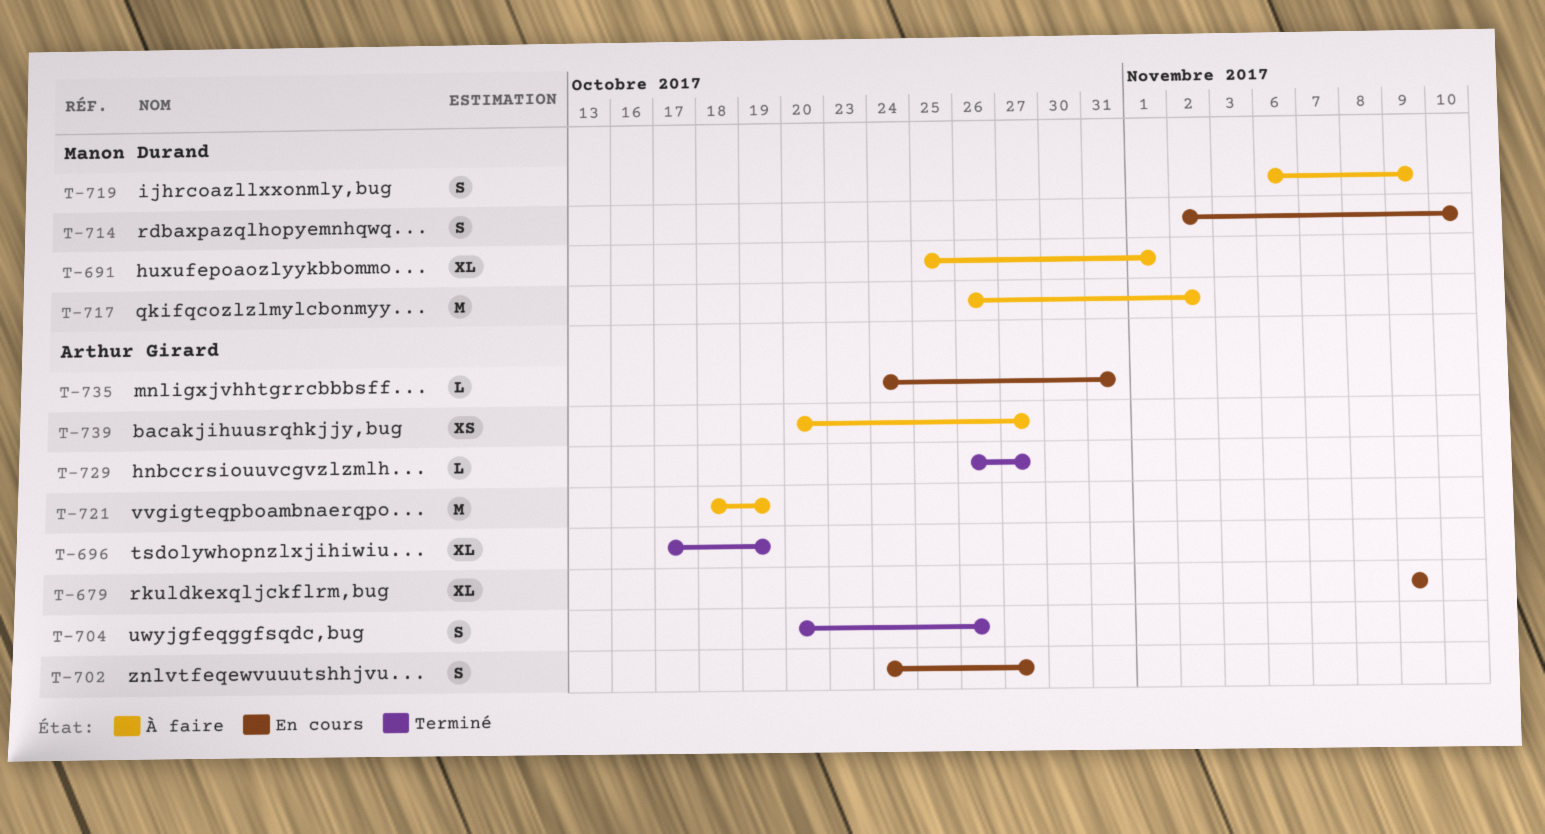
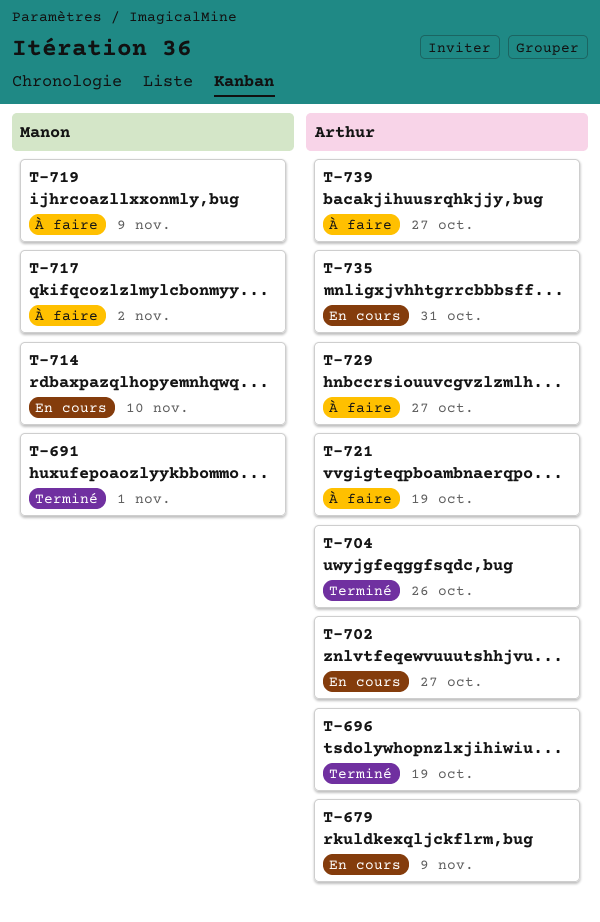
T-691, status: À faire -> Terminé
T-729, status: Terminé -> À faire

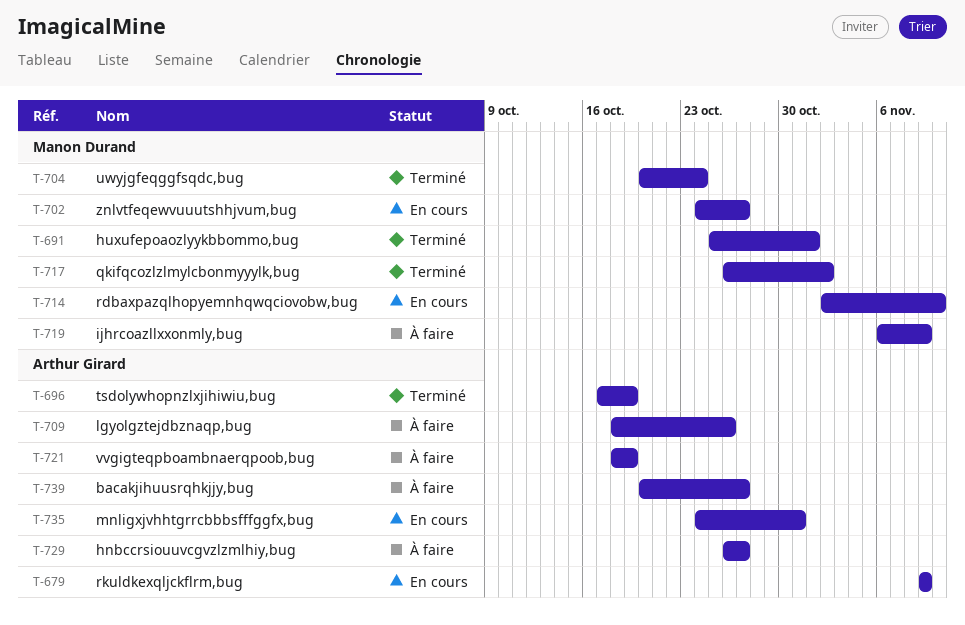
T-702, owner: Arthur Girard -> Manon Durand
T-704, owner: Arthur Girard -> Manon Durand
T-704, due: Oct 26 -> Oct 24
T-709: none -> present
T-717, status: À faire -> Terminé

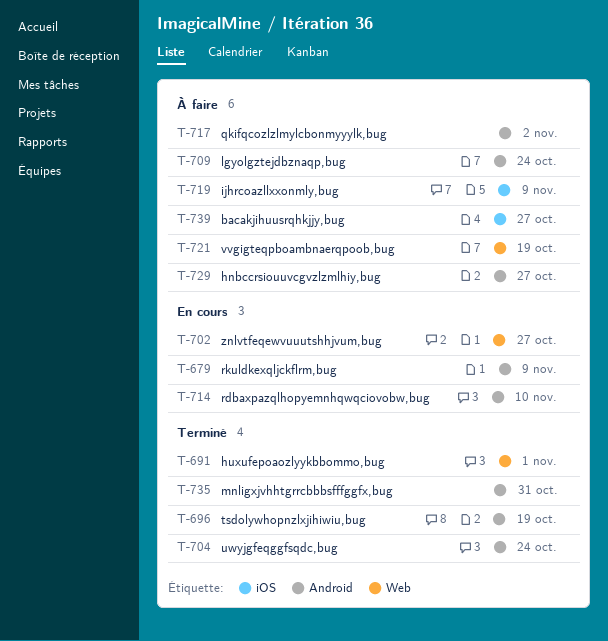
T-709, due: Oct 26 -> Oct 24
T-717, status: Terminé -> À faire
T-735, status: En cours -> Terminé

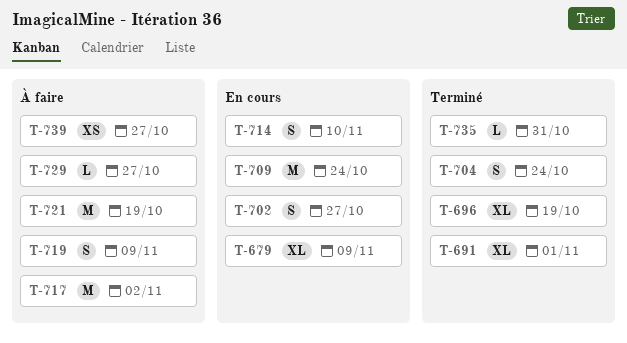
T-709, status: À faire -> En cours

